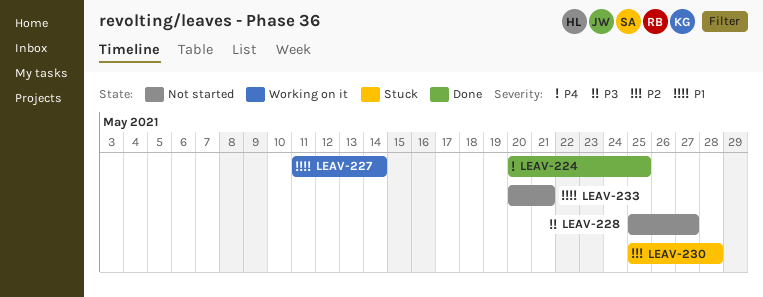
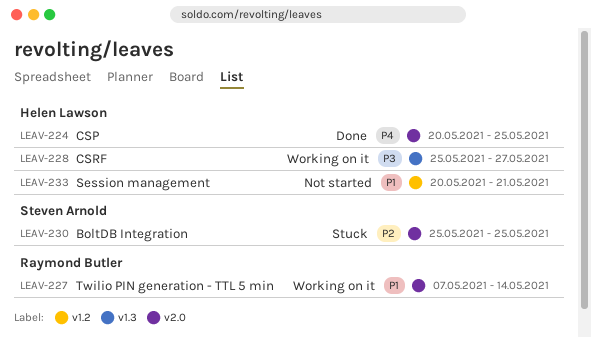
LEAV-227, start: May 11 -> May 7
LEAV-228, status: Not started -> Working on it
LEAV-230, due: May 28 -> May 25

